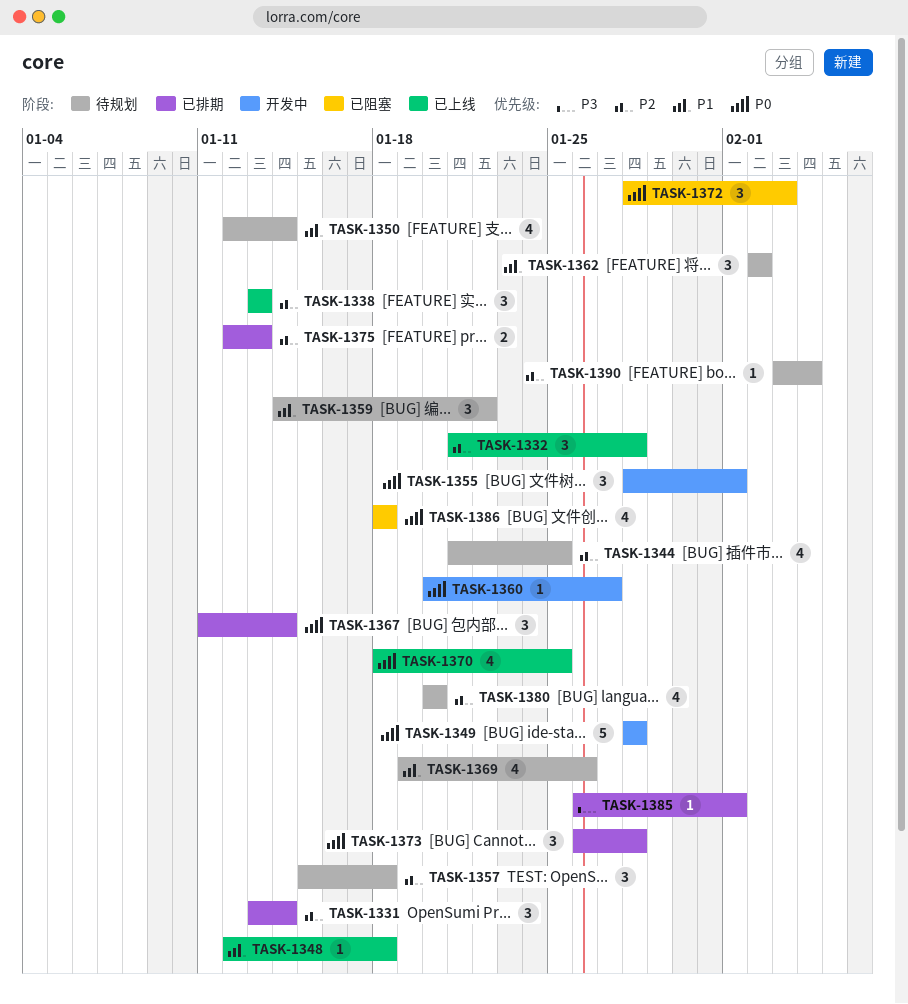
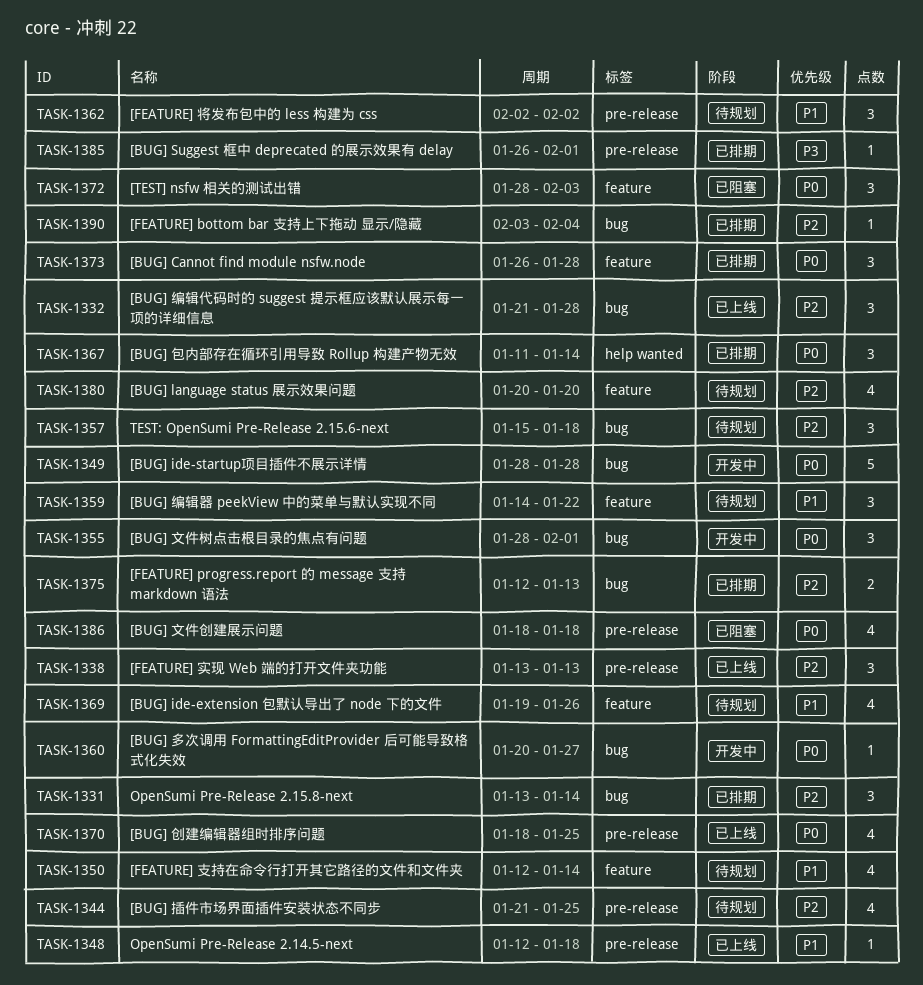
TASK-1390, status: 待规划 -> 已排期

